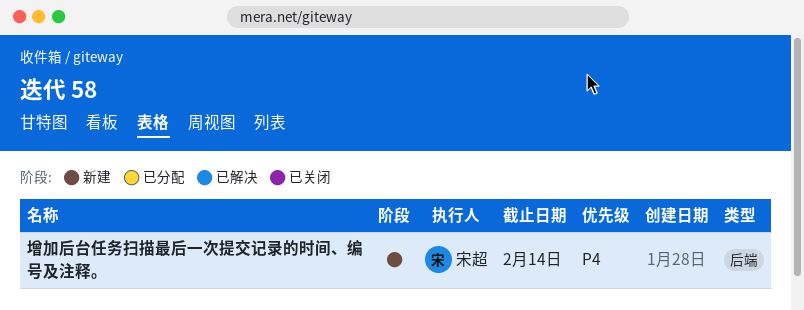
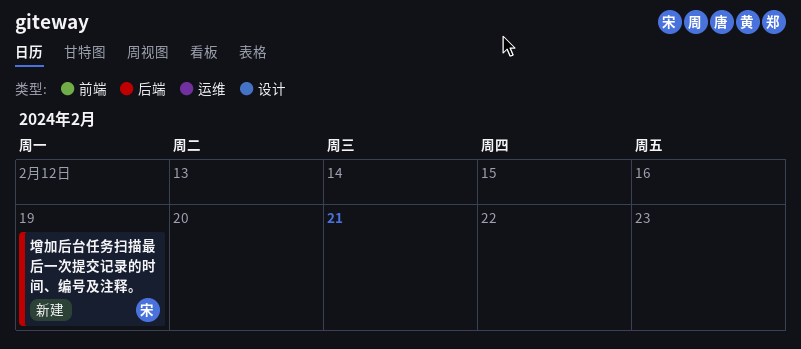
增加后台任务扫描最后一次提交记录的时间、编号及注释。, due: Feb 14 -> Feb 19

